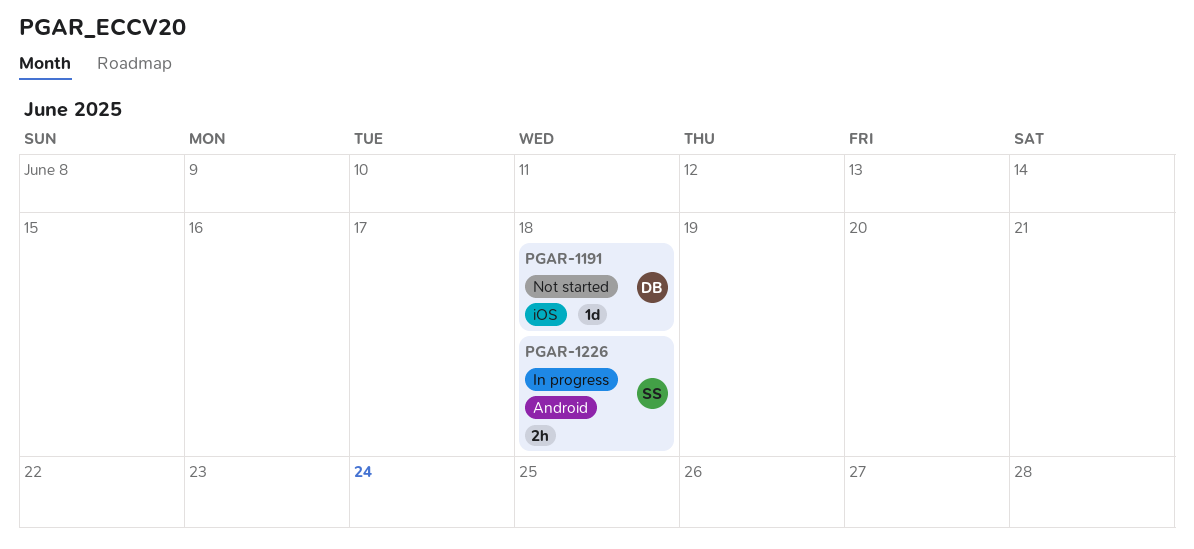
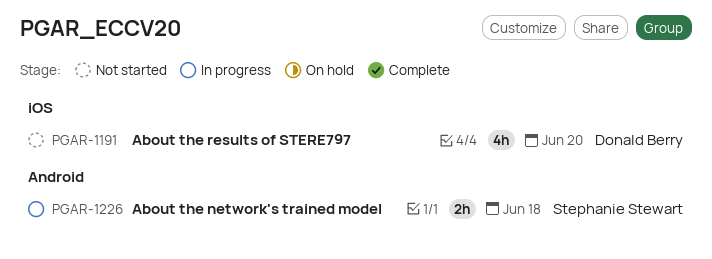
PGAR-1191, estimate: 1d -> 4h
PGAR-1191, due: Jun 18 -> Jun 20

